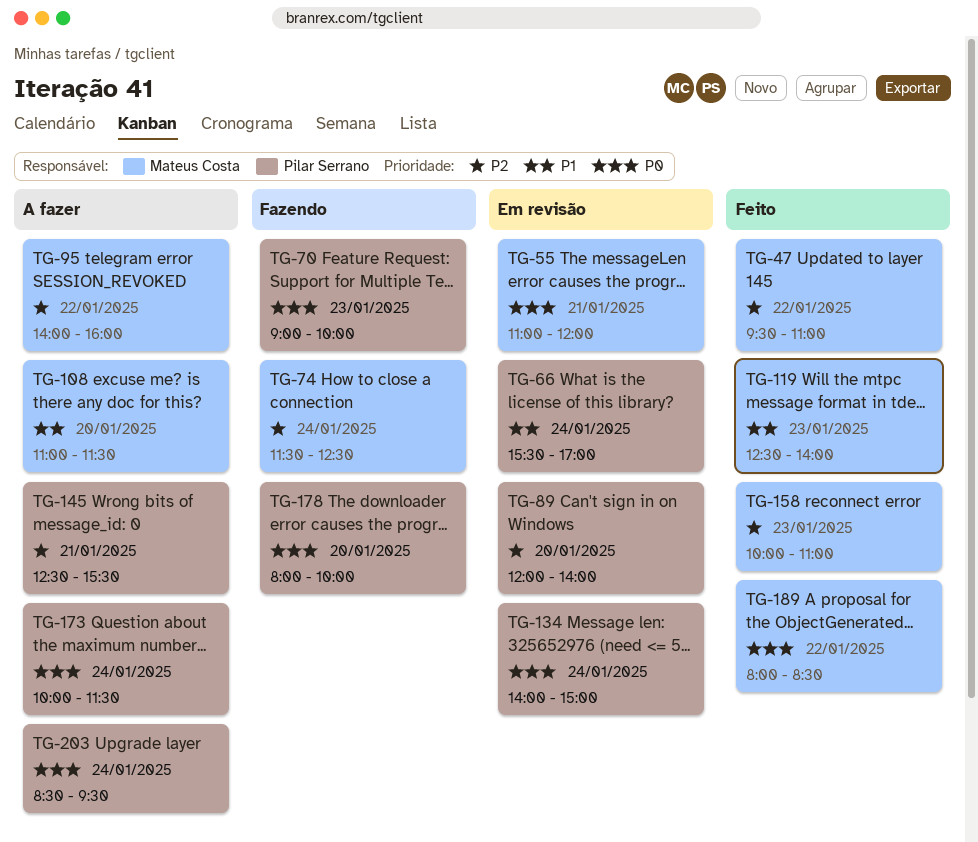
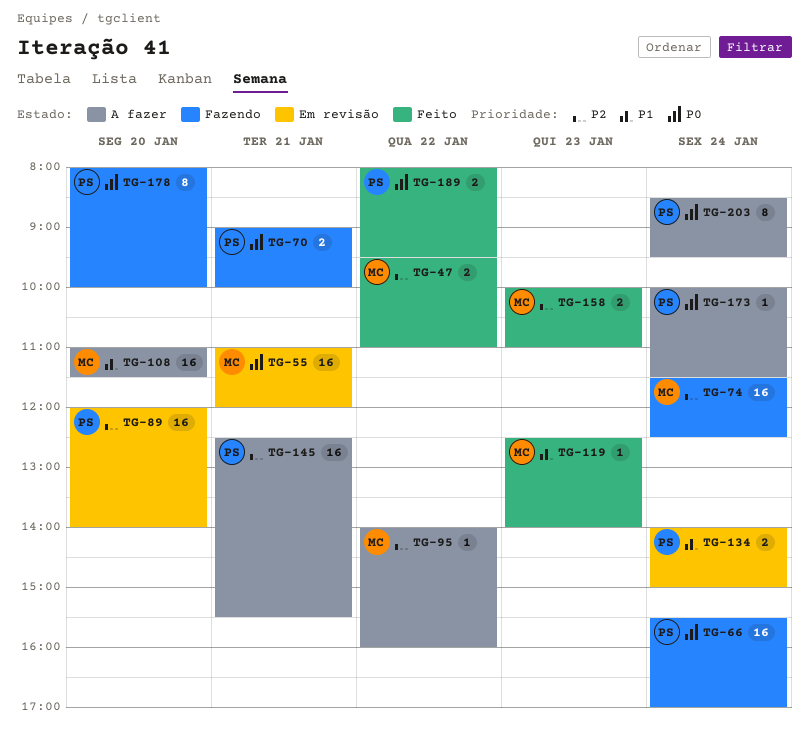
TG-66, status: Em revisão -> Fazendo
TG-66, priority: P1 -> P0
TG-70, day: Jan 23 -> Jan 21
TG-134, priority: P0 -> P1
TG-189, owner: Mateus Costa -> Pilar Serrano
TG-189, ends: 08:30 -> 09:30

